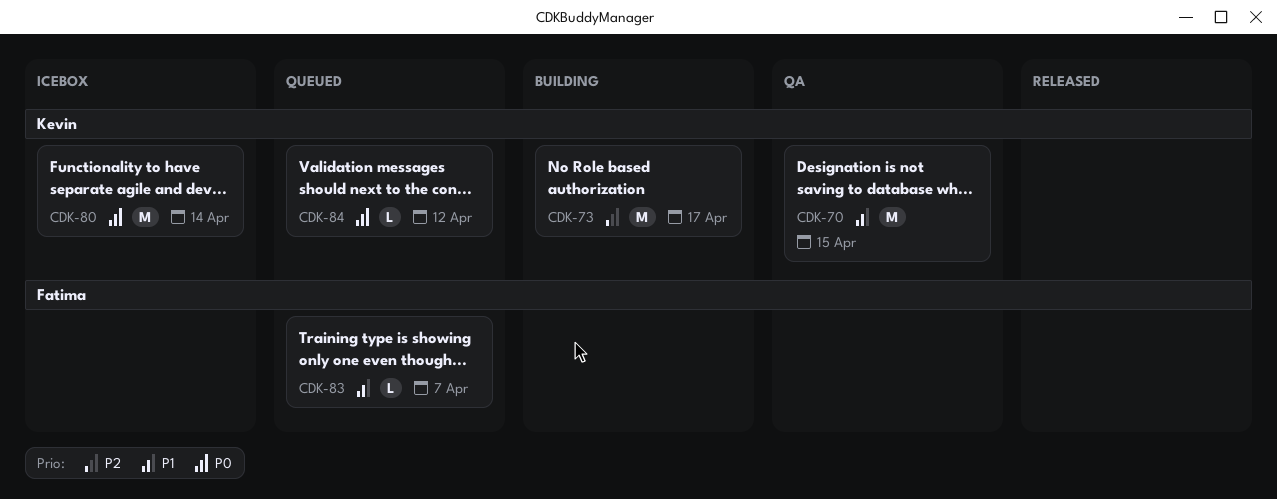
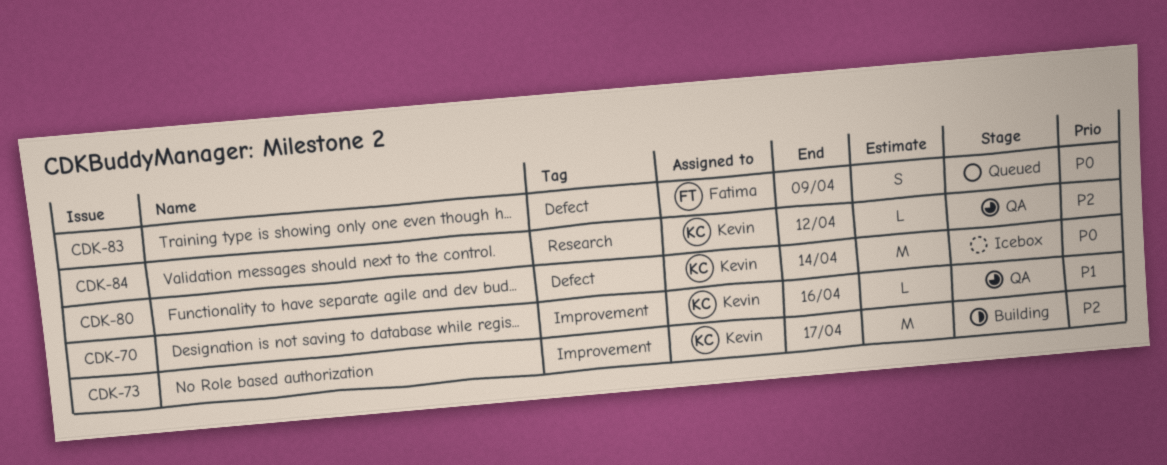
CDK-70, estimate: M -> L
CDK-70, due: Apr 15 -> Apr 16
CDK-83, priority: P1 -> P0
CDK-83, estimate: L -> S
CDK-83, due: Apr 7 -> Apr 9
CDK-84, status: Queued -> QA
CDK-84, priority: P0 -> P2

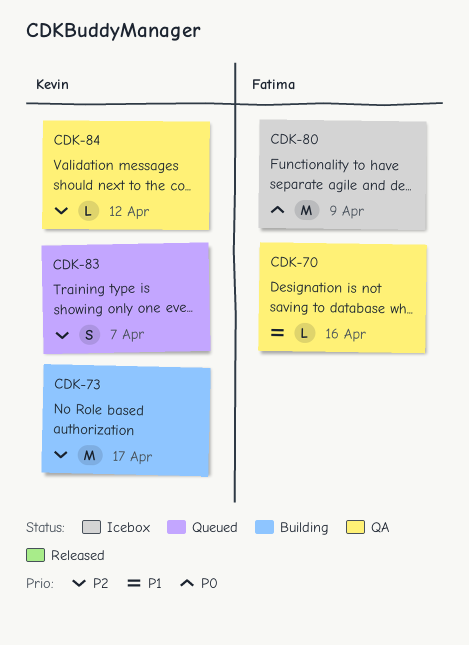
CDK-70, owner: Kevin -> Fatima
CDK-80, owner: Kevin -> Fatima
CDK-80, due: Apr 14 -> Apr 9
CDK-83, owner: Fatima -> Kevin
CDK-83, priority: P0 -> P2
CDK-83, due: Apr 9 -> Apr 7

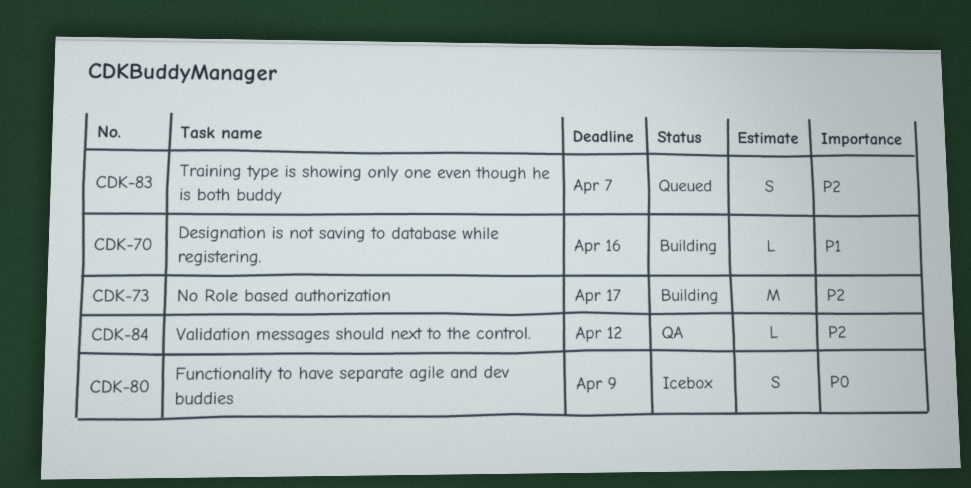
CDK-70, status: QA -> Building
CDK-80, estimate: M -> S

